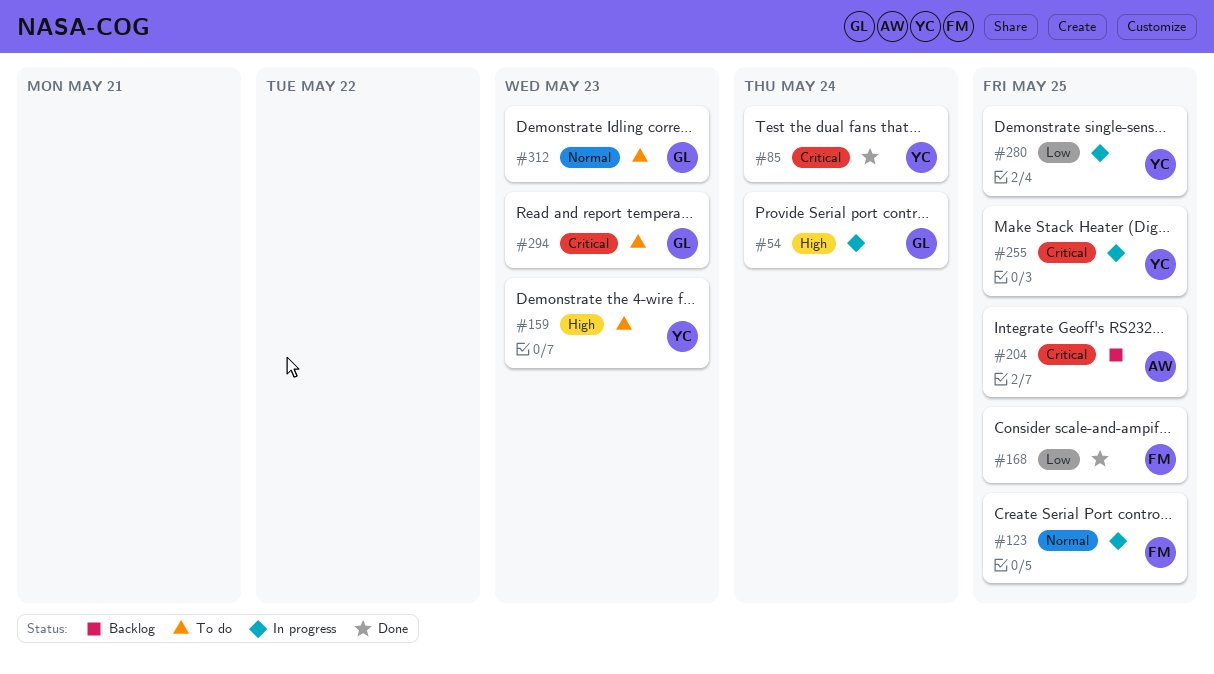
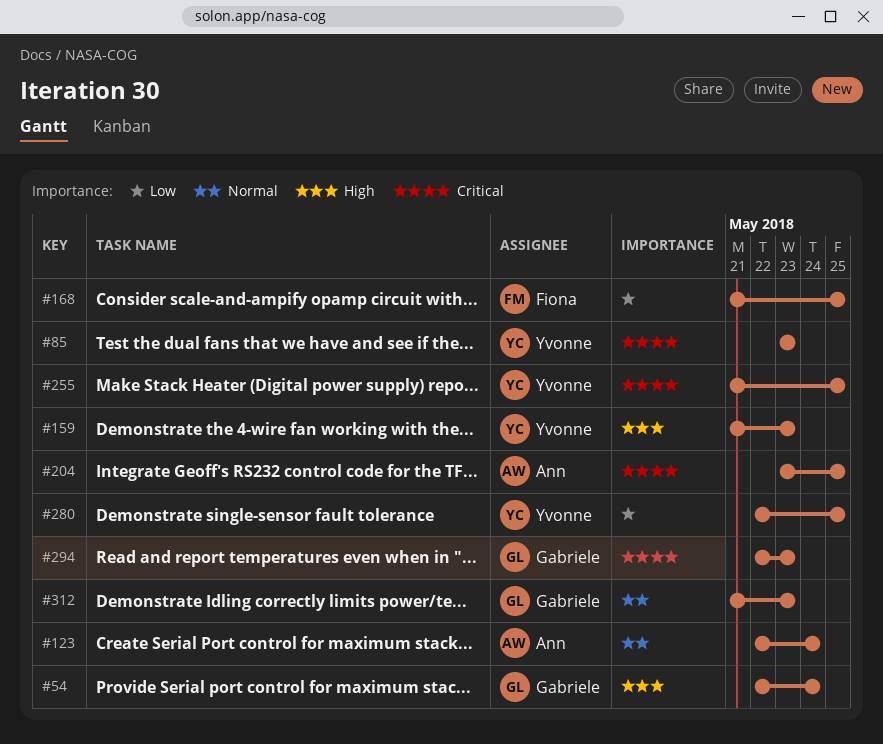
#85, due: May 24 -> May 23
#123, owner: Fiona -> Ann
#123, due: May 25 -> May 24

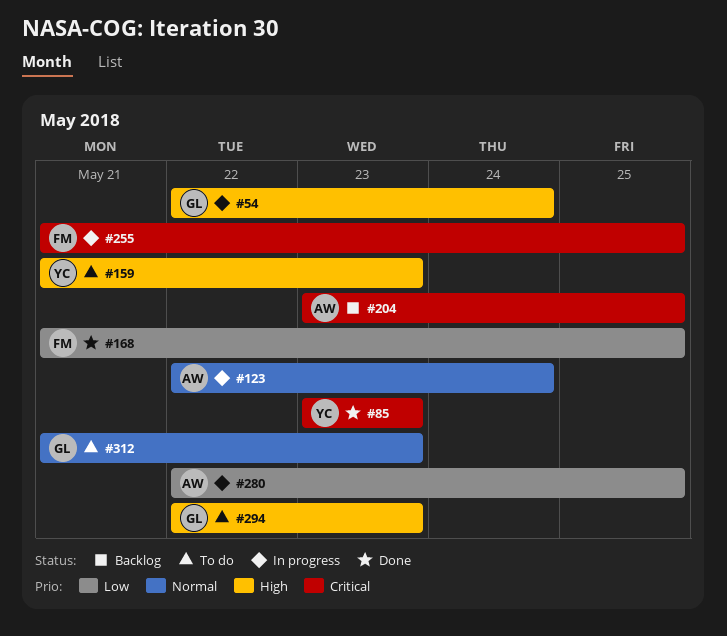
#255, owner: Yvonne -> Fiona
#280, owner: Yvonne -> Ann
#294, priority: Critical -> High

